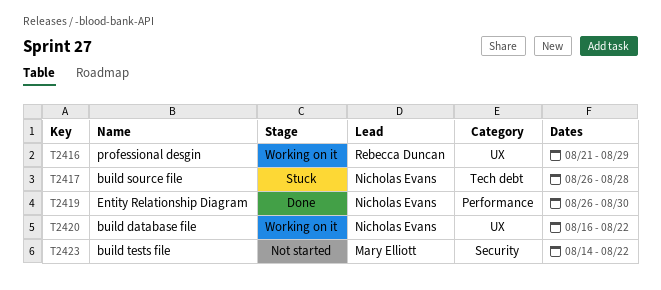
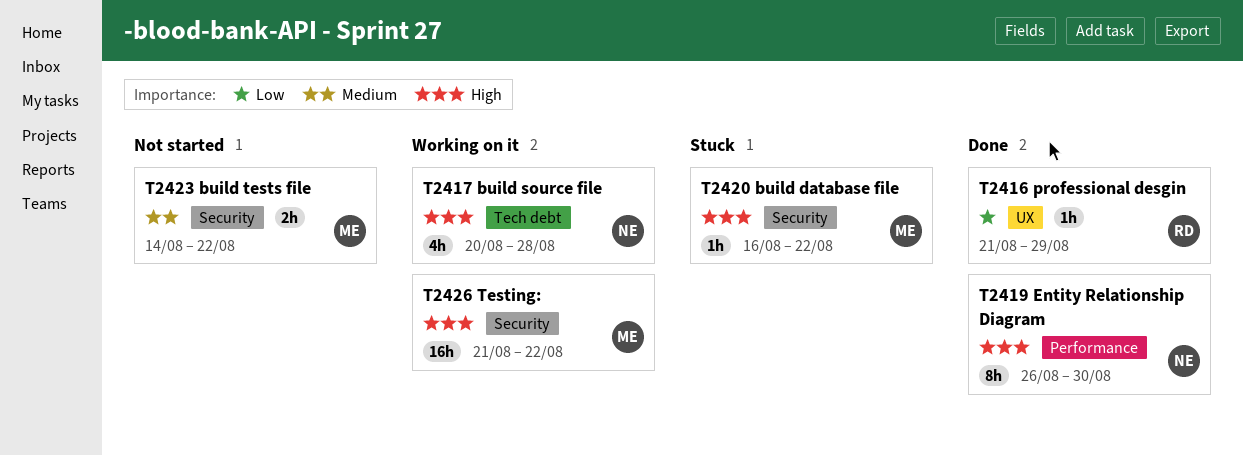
T2416, status: Working on it -> Done
T2417, status: Stuck -> Working on it
T2417, start: Aug 26 -> Aug 20
T2420, status: Working on it -> Stuck
T2420, owner: Nicholas Evans -> Mary Elliott
T2420, label: UX -> Security
T2426: none -> present

